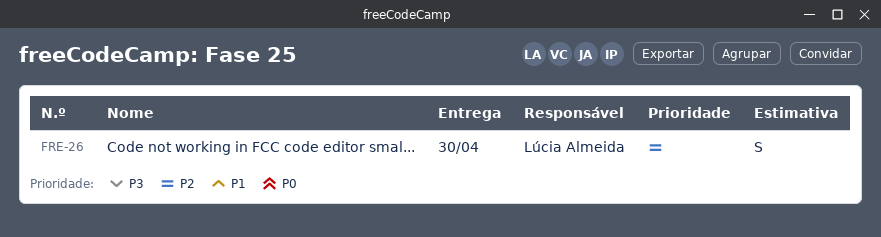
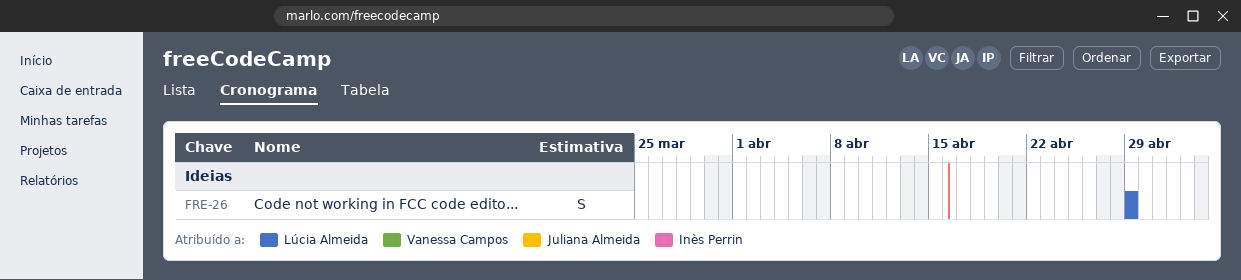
FRE-26, due: Apr 30 -> Apr 29

